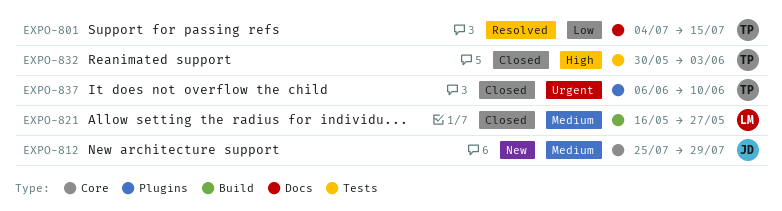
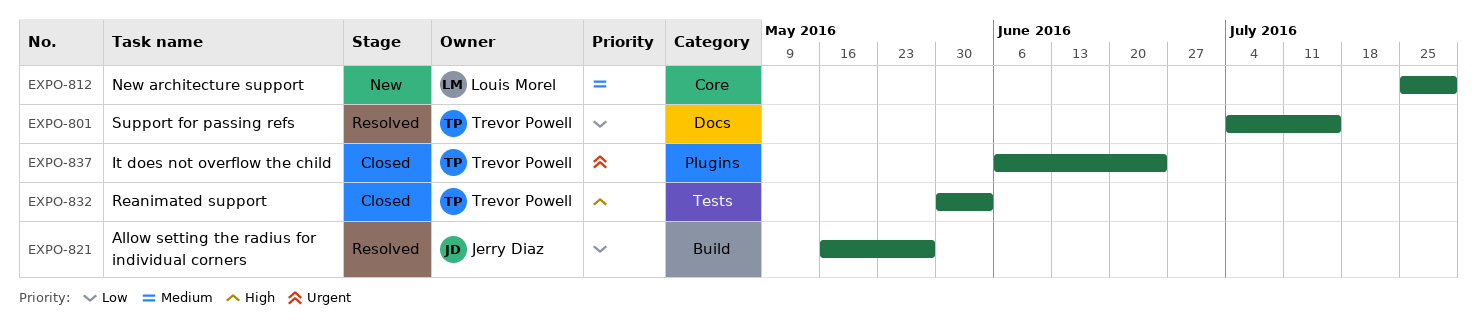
EXPO-812, owner: Jerry Diaz -> Louis Morel
EXPO-821, status: Closed -> Resolved
EXPO-821, owner: Louis Morel -> Jerry Diaz
EXPO-821, priority: Medium -> Low
EXPO-837, due: Jun 10 -> Jun 24

